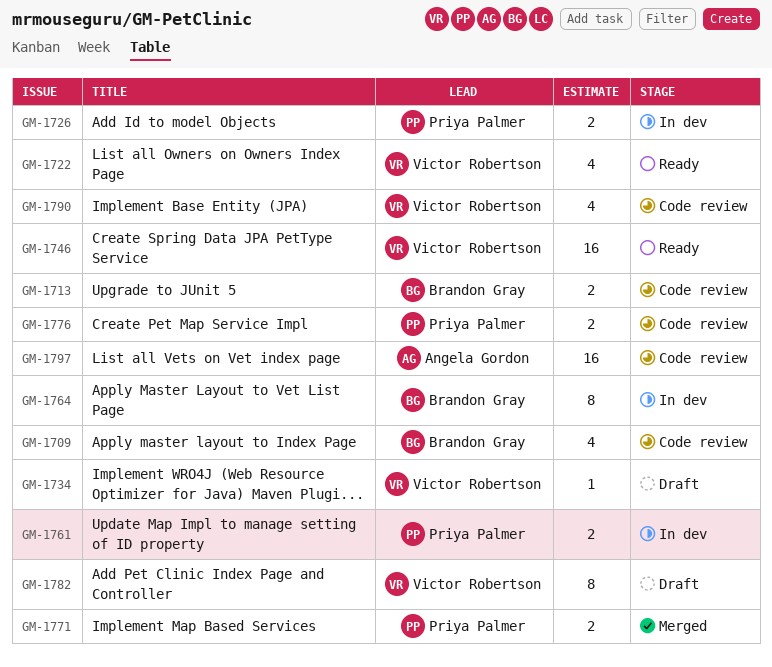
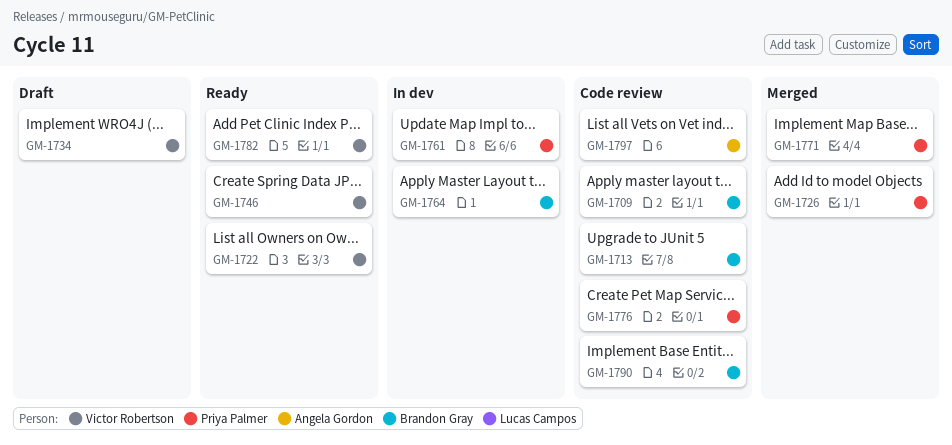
GM-1726, status: In dev -> Merged
GM-1782, status: Draft -> Ready
GM-1790, owner: Victor Robertson -> Brandon Gray

